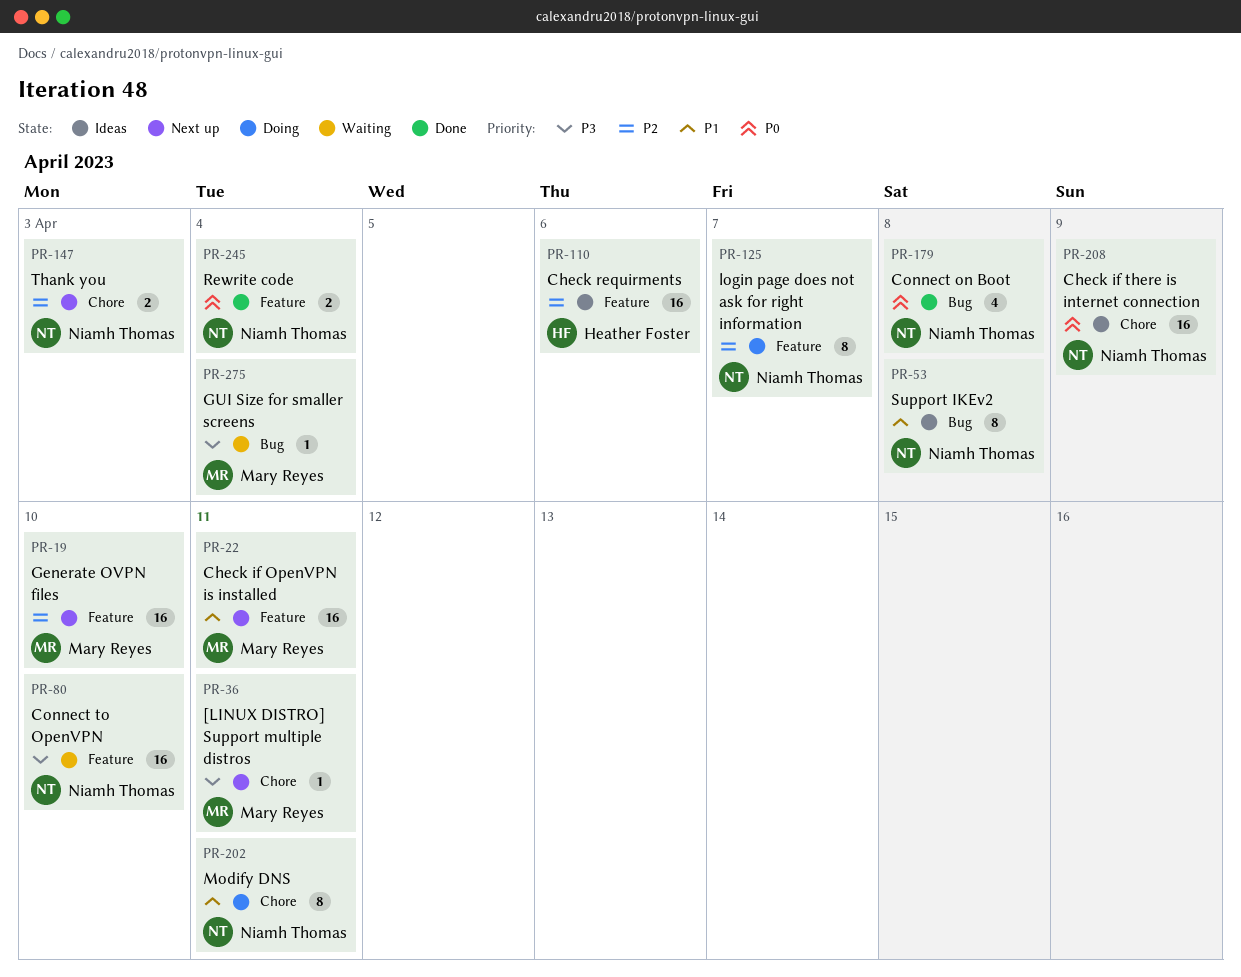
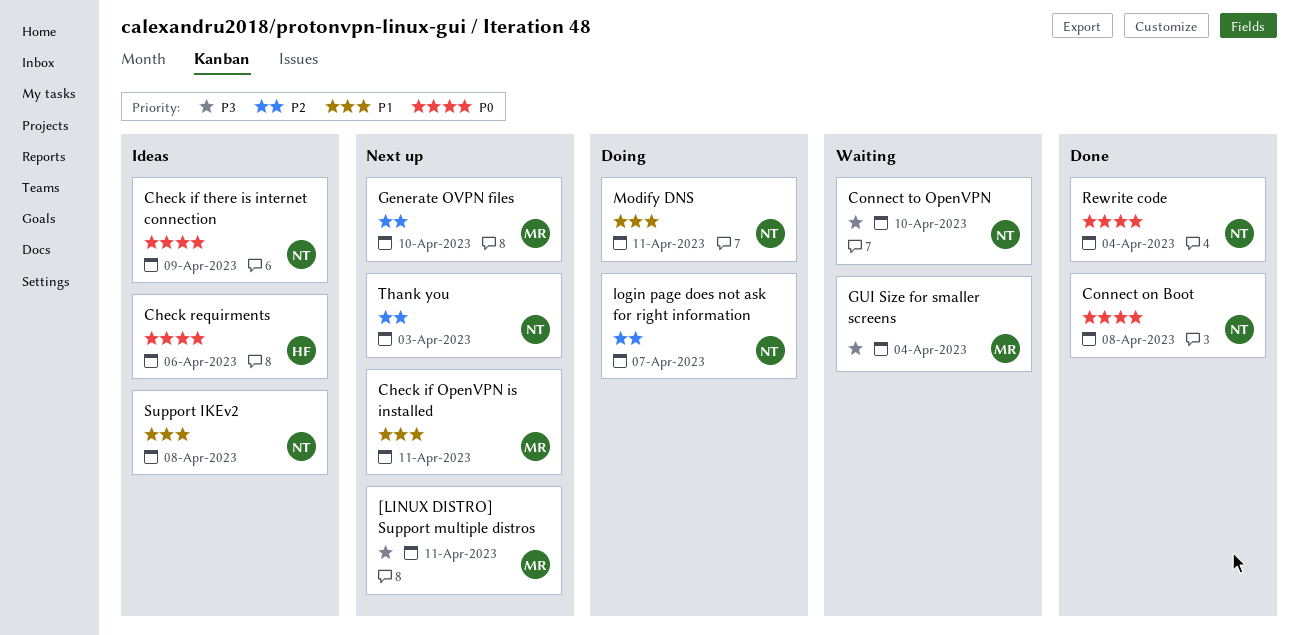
Check requirments, priority: P2 -> P0

